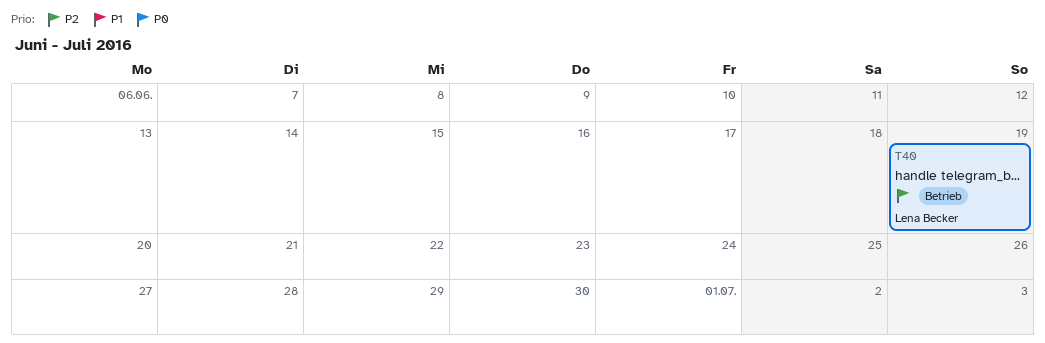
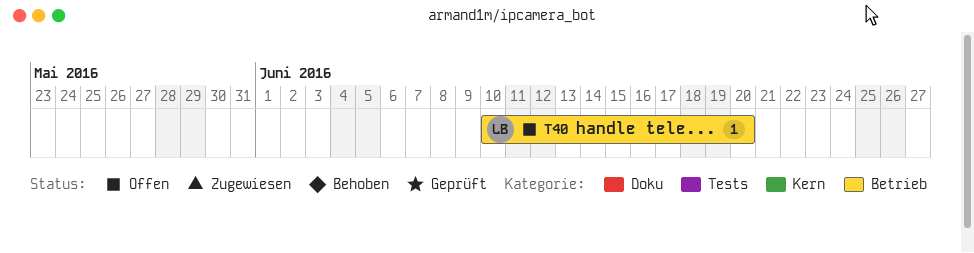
T40, due: Jun 19 -> Jun 20

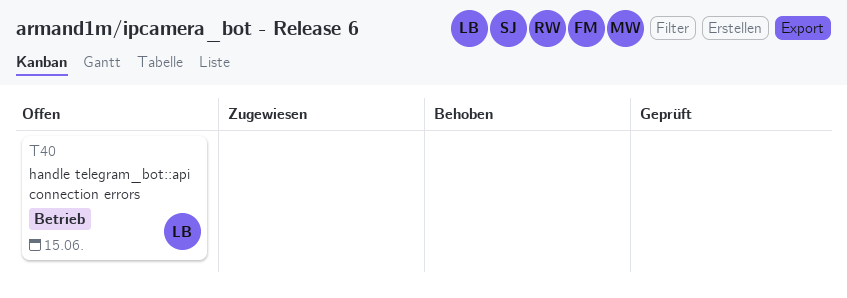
T40, due: Jun 20 -> Jun 15

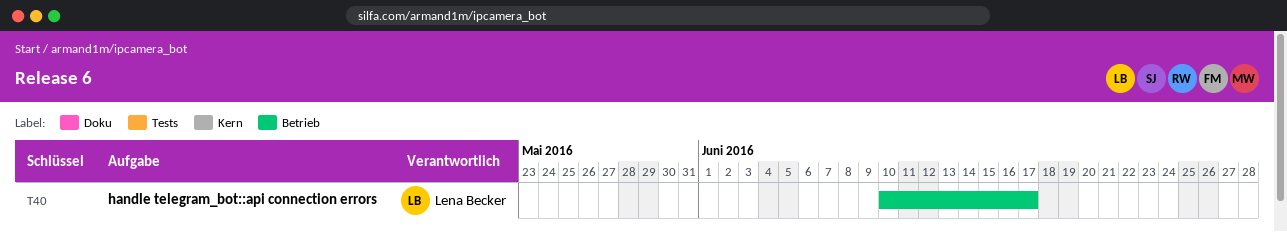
T40, due: Jun 15 -> Jun 17

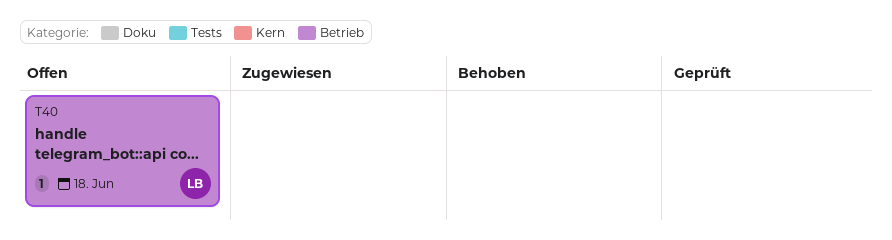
T40, due: Jun 17 -> Jun 18

